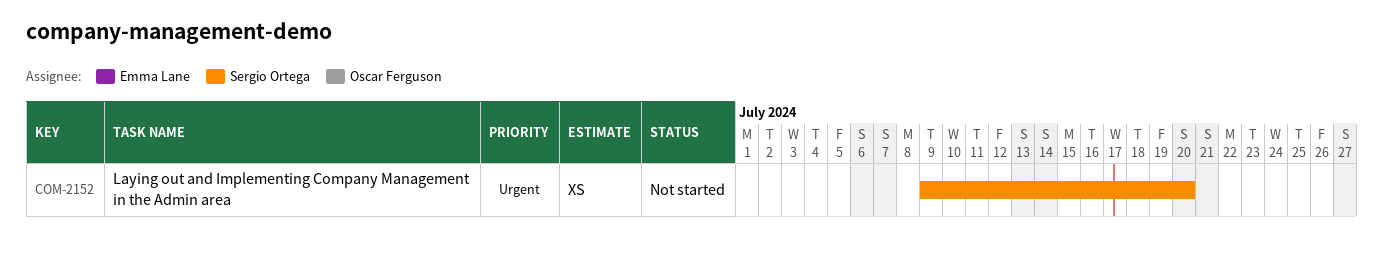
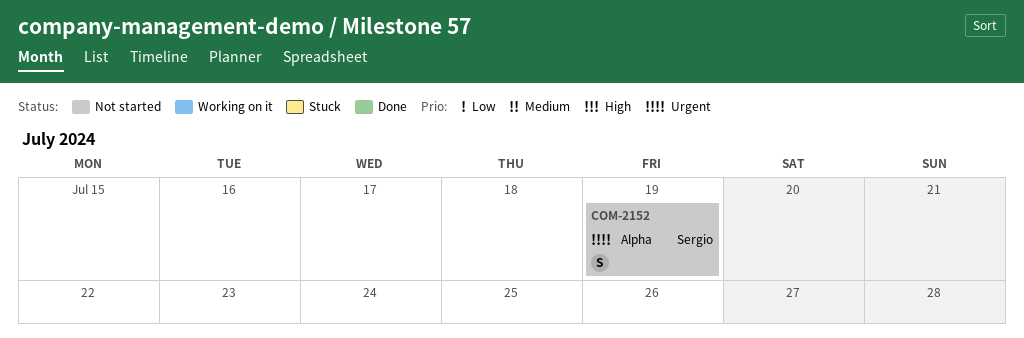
COM-2152, estimate: XS -> S
COM-2152, due: Jul 20 -> Jul 19

